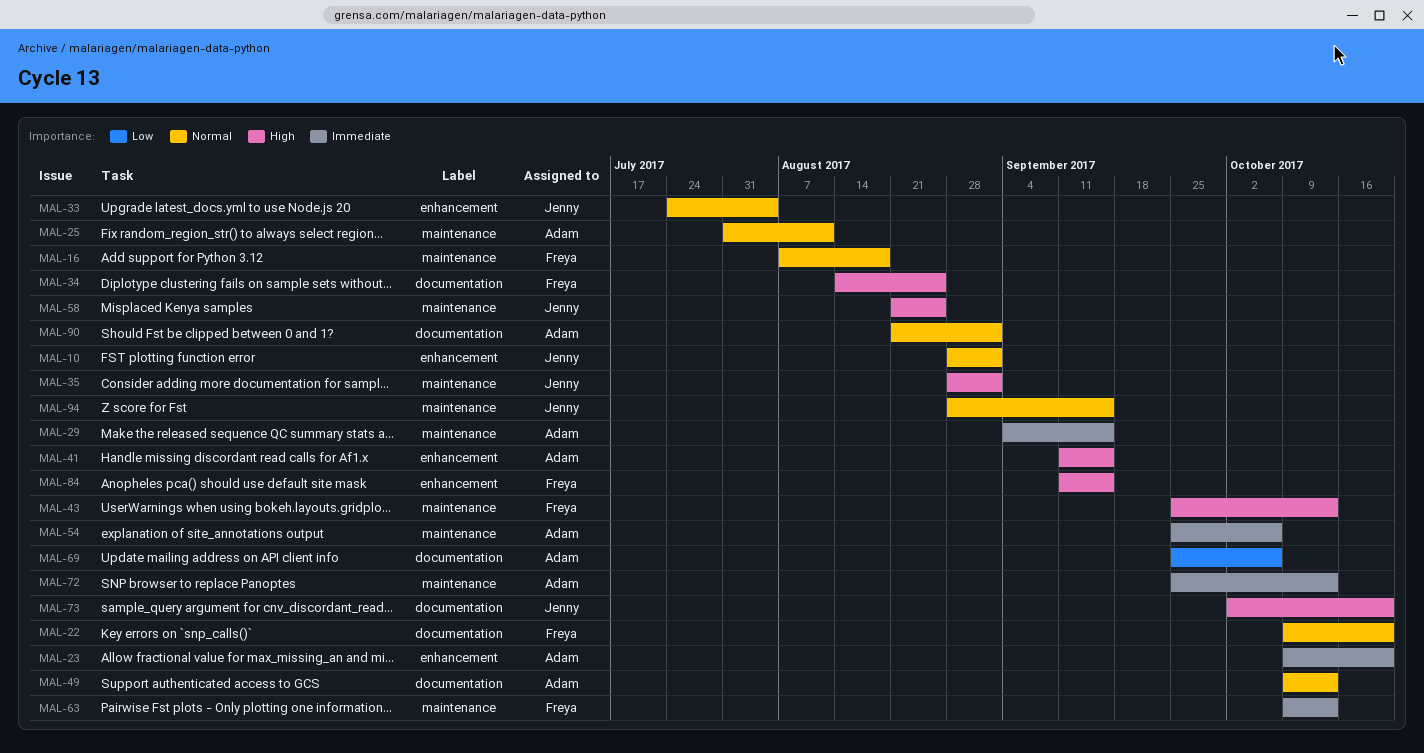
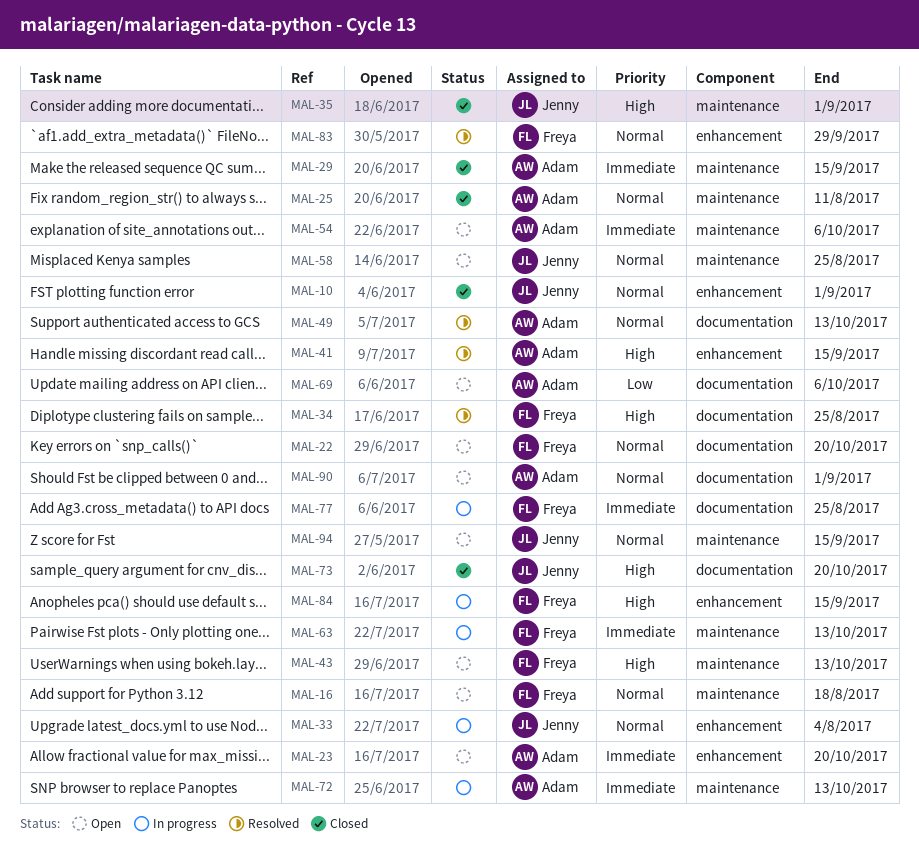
MAL-58, priority: High -> Normal
MAL-77: none -> present
MAL-83: none -> present

